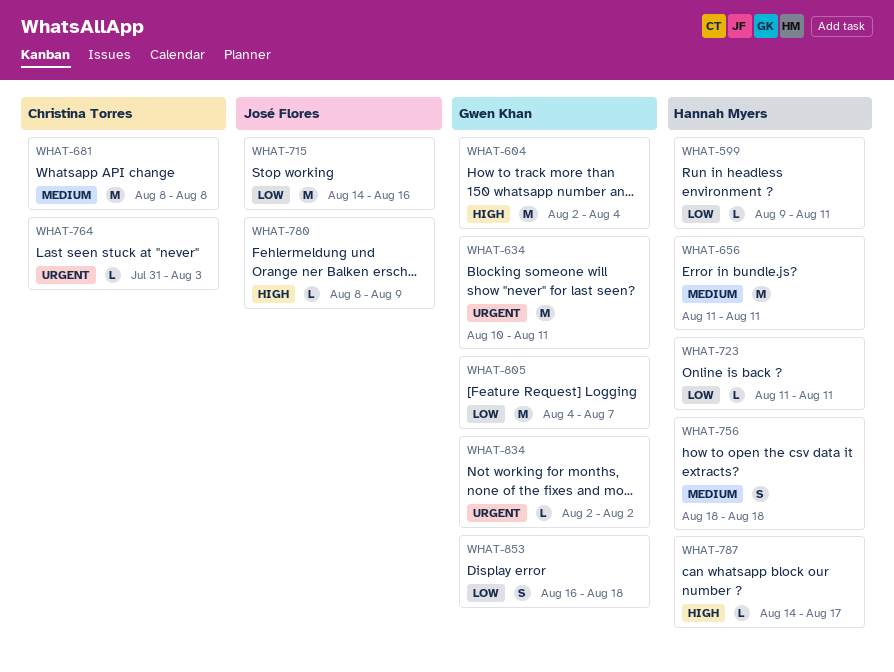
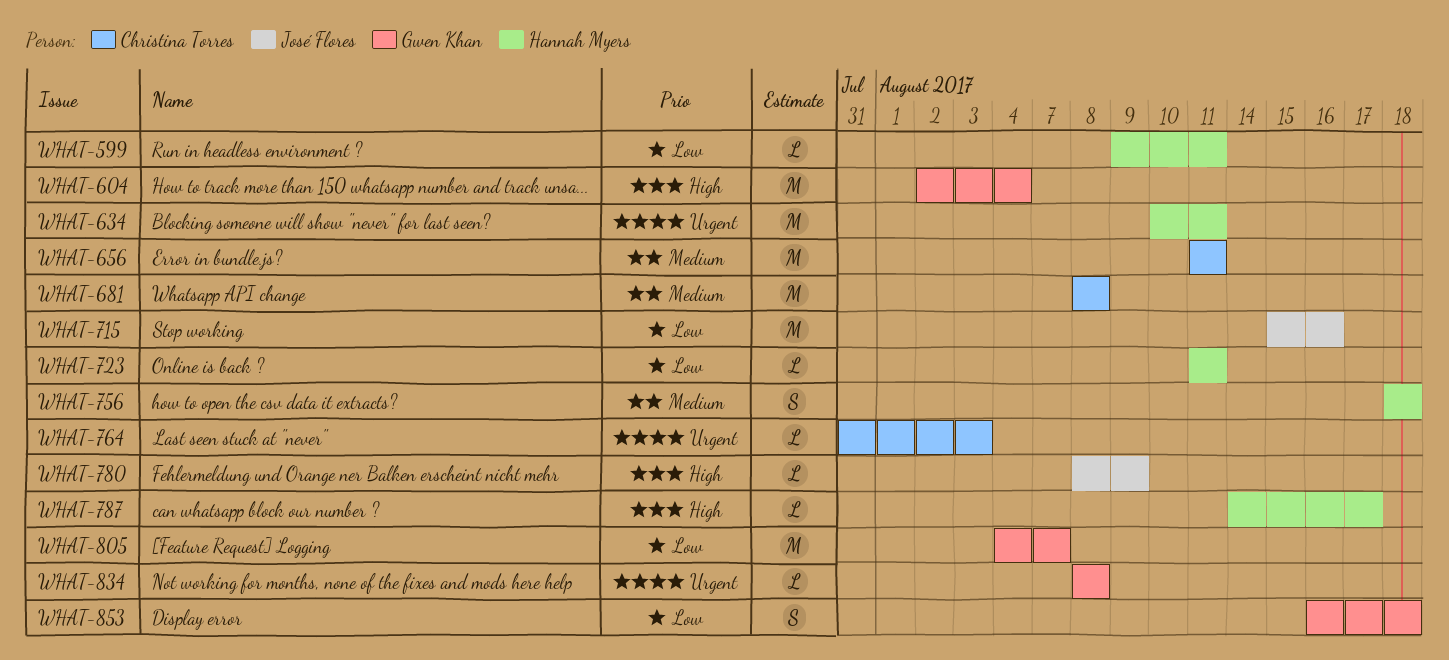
WHAT-634, owner: Gwen Khan -> Hannah Myers
WHAT-656, owner: Hannah Myers -> Christina Torres
WHAT-715, start: Aug 14 -> Aug 15
WHAT-834, start: Aug 2 -> Aug 8
WHAT-834, due: Aug 2 -> Aug 8

